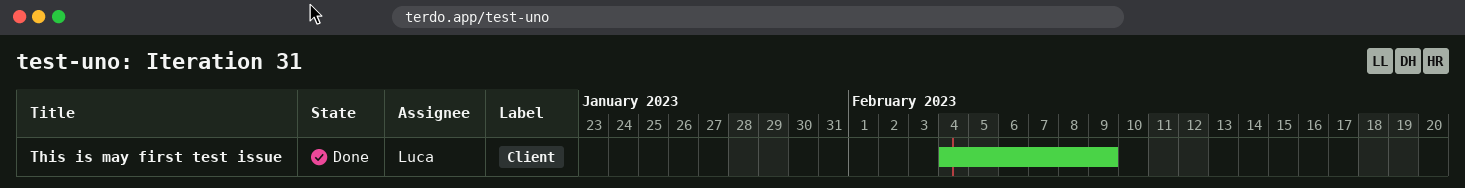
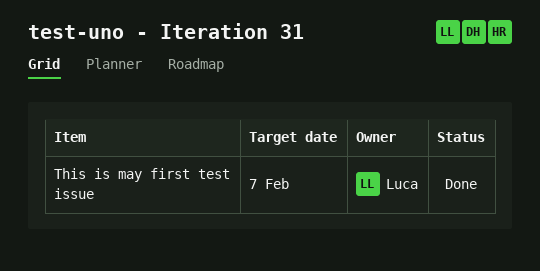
This is may first test issue, due: Feb 9 -> Feb 7

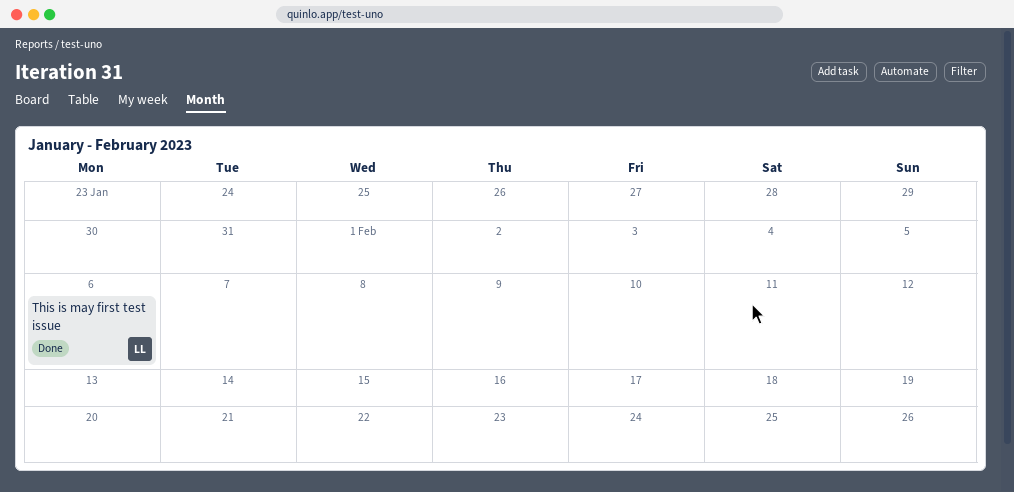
This is may first test issue, due: Feb 7 -> Feb 6

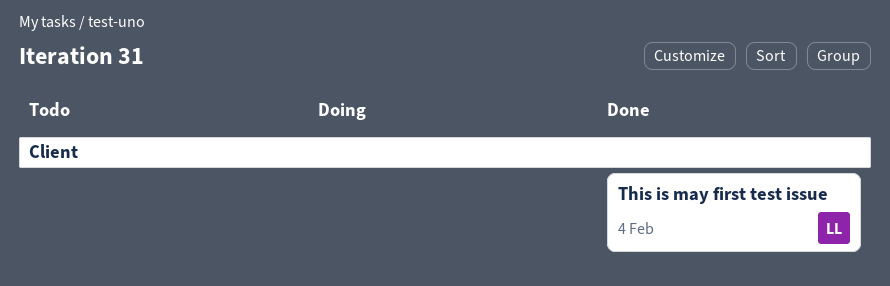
This is may first test issue, due: Feb 6 -> Feb 4

